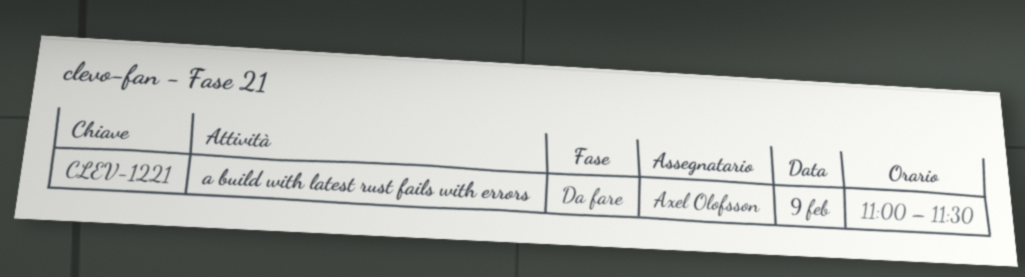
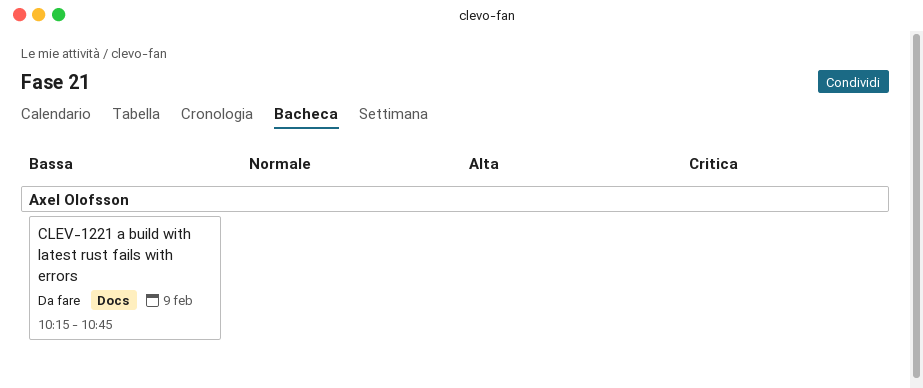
CLEV-1221, begins: 11:00 -> 10:15
CLEV-1221, ends: 11:30 -> 10:45

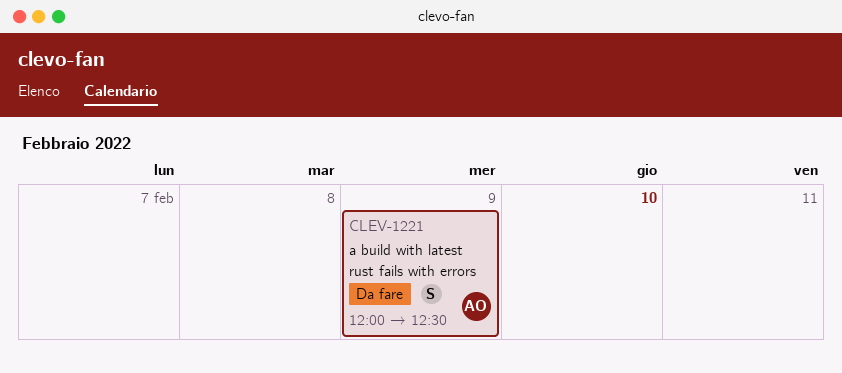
CLEV-1221, begins: 10:15 -> 12:00
CLEV-1221, ends: 10:45 -> 12:30

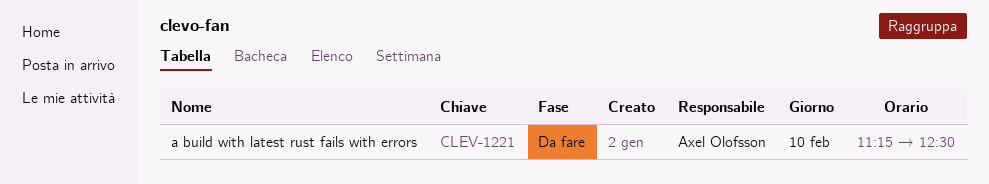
CLEV-1221, day: Feb 9 -> Feb 10
CLEV-1221, begins: 12:00 -> 11:15

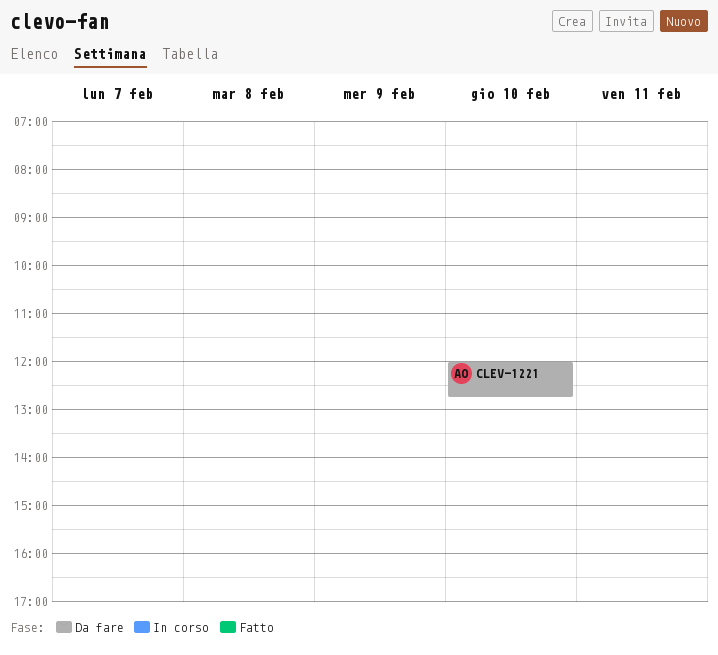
CLEV-1221, begins: 11:15 -> 12:00
CLEV-1221, ends: 12:30 -> 12:45

